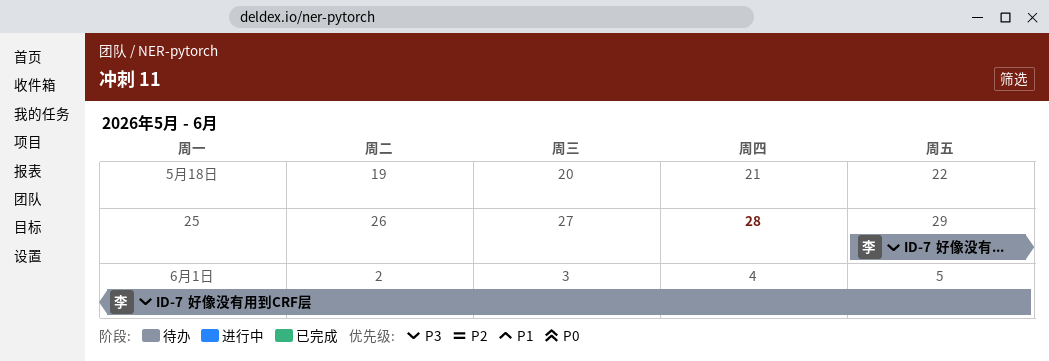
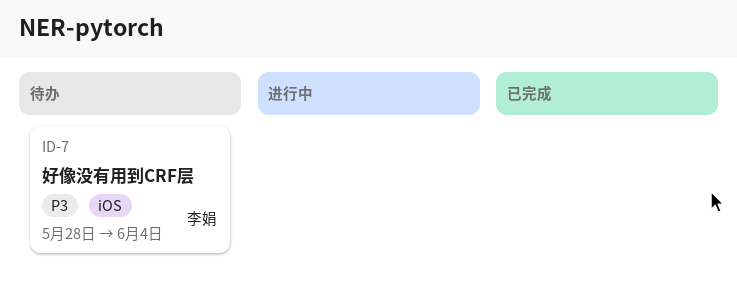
ID-7, start: May 29 -> May 28
ID-7, due: Jun 5 -> Jun 4

